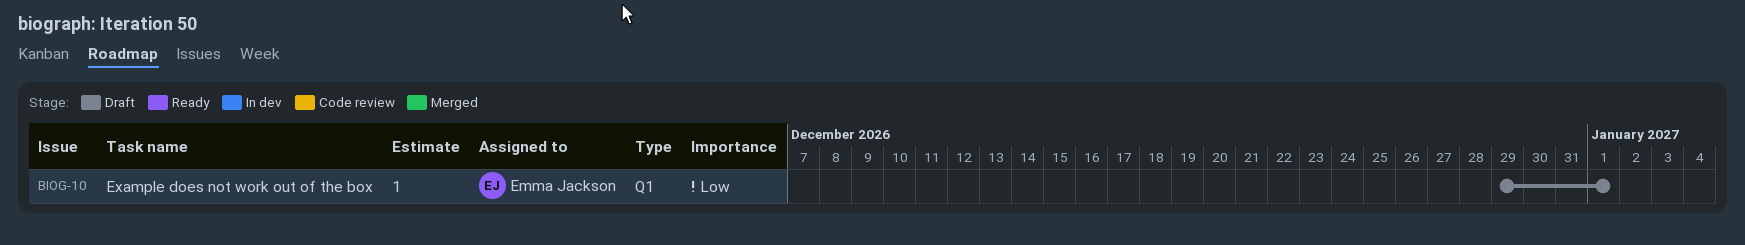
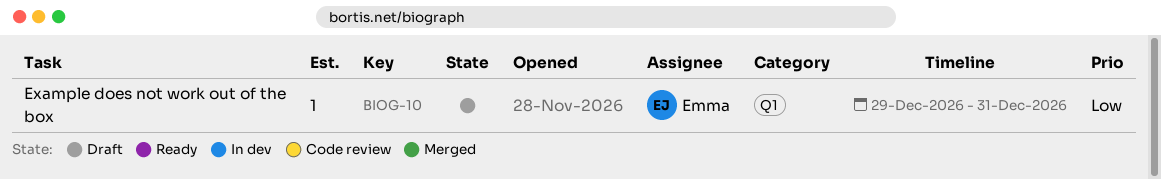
BIOG-10, due: Jan 1 -> Dec 31

